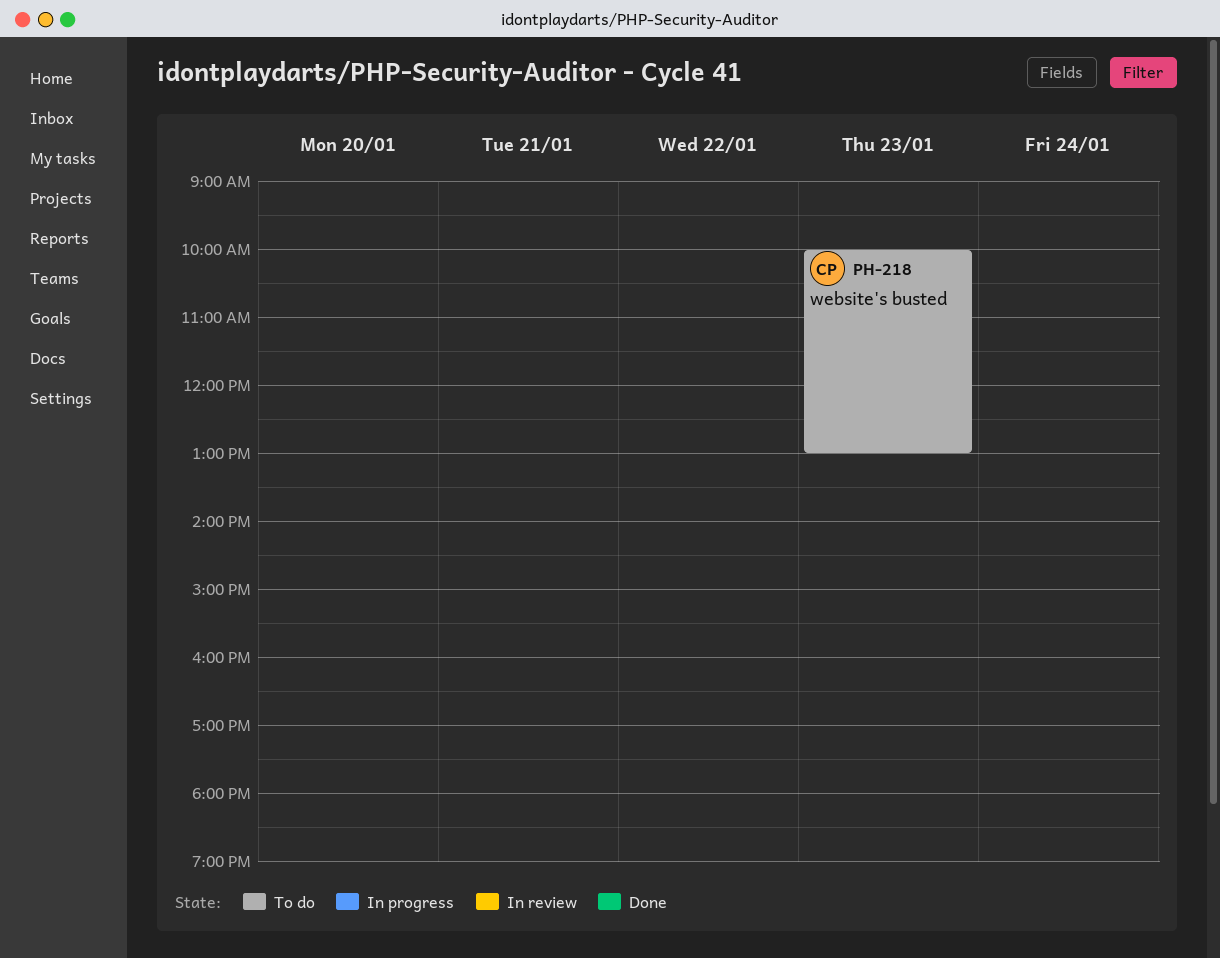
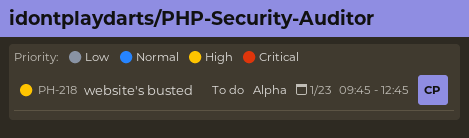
PH-218, begins: 10:00 -> 09:45
PH-218, ends: 13:00 -> 12:45

